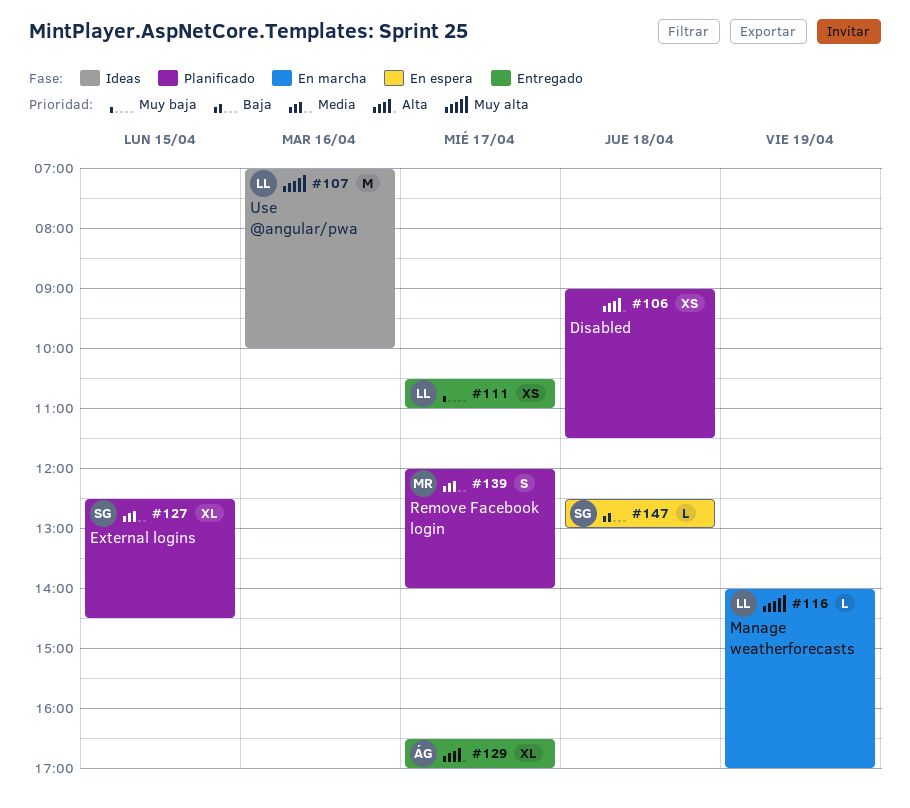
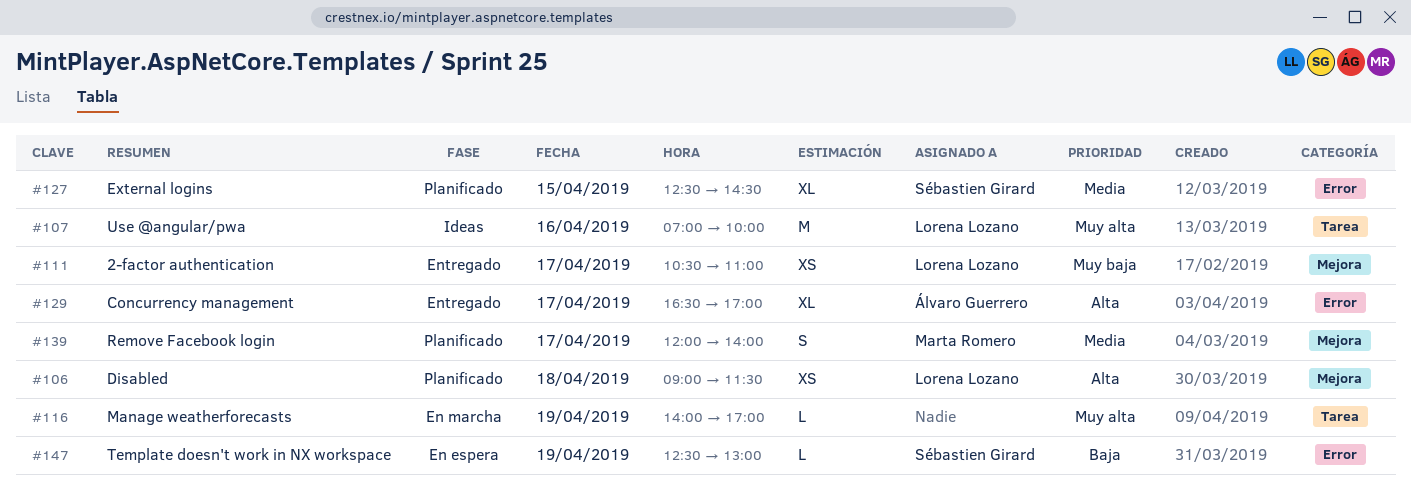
#106, owner: none -> Lorena Lozano
#116, owner: Lorena Lozano -> none
#147, day: Apr 18 -> Apr 19

